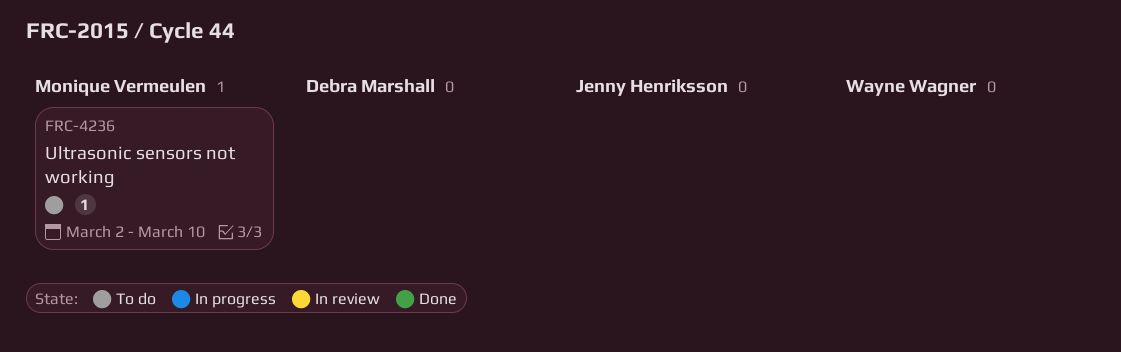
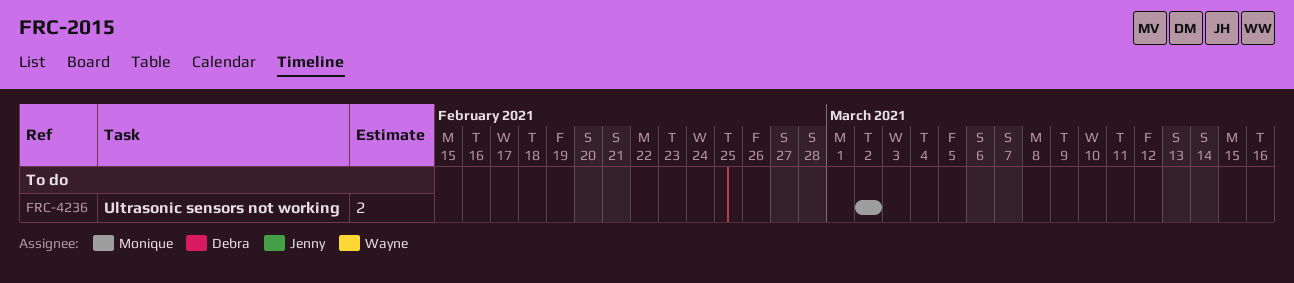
FRC-4236, estimate: 1 -> 2
FRC-4236, due: Mar 10 -> Mar 2

